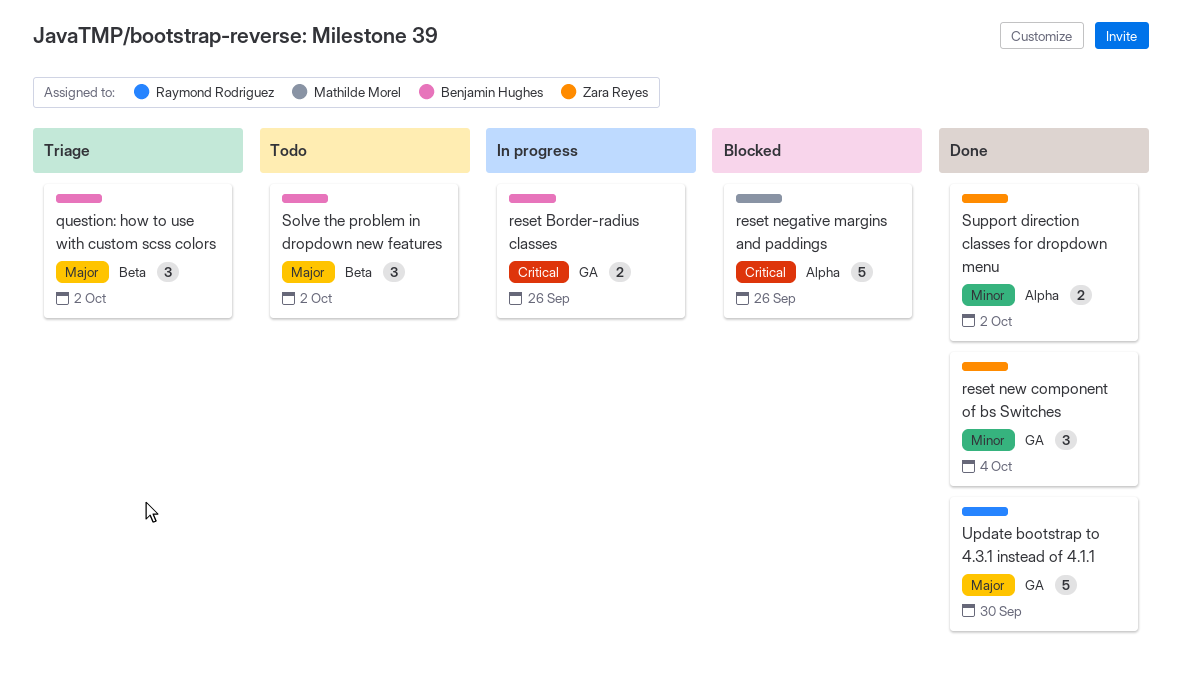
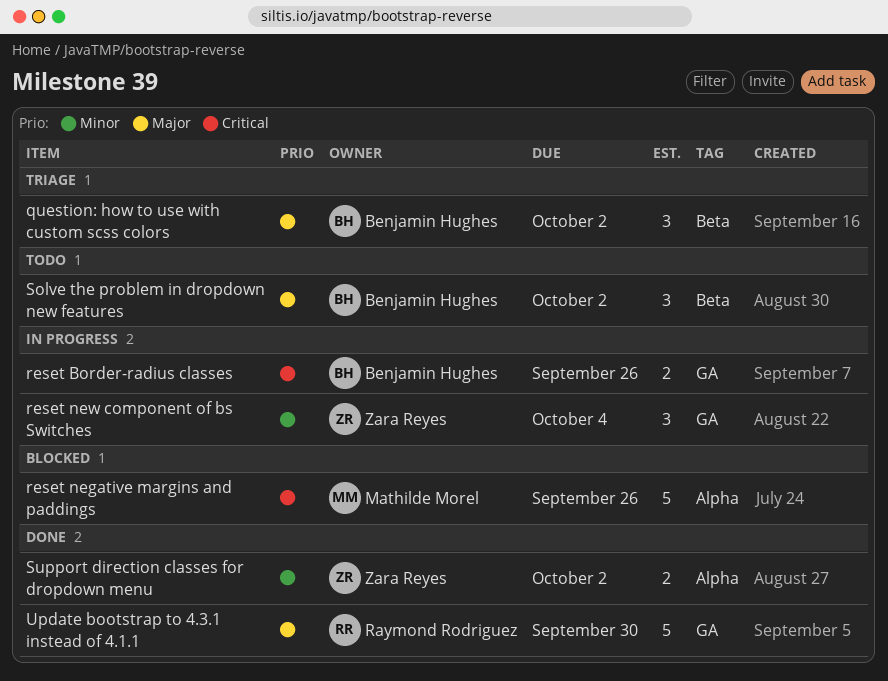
reset new component of bs Switches, status: Done -> In progress

